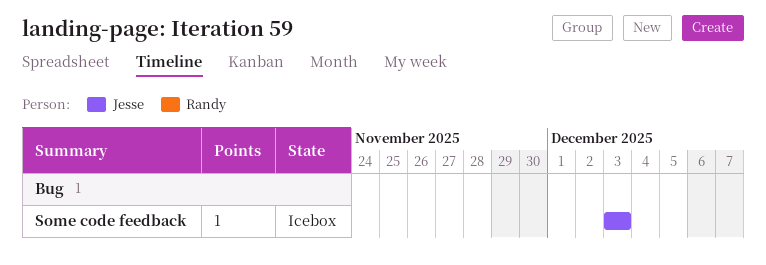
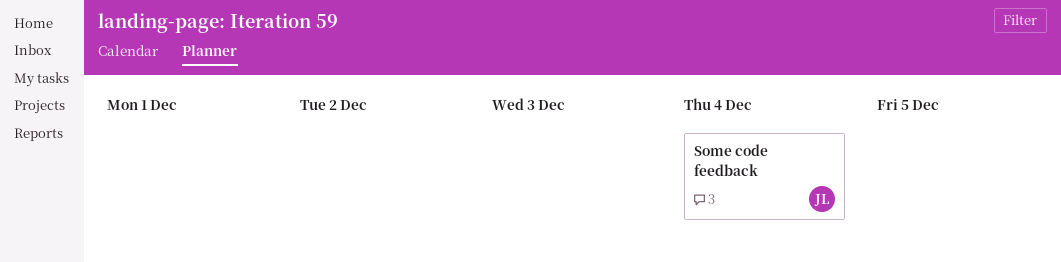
Some code feedback, due: Dec 3 -> Dec 4

